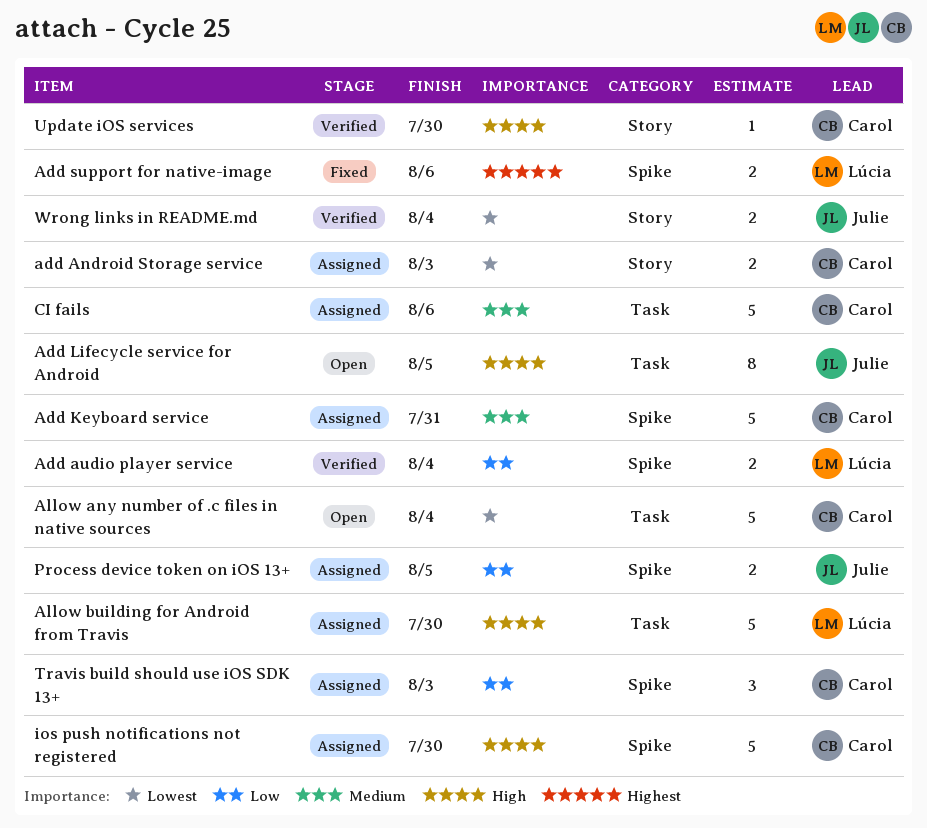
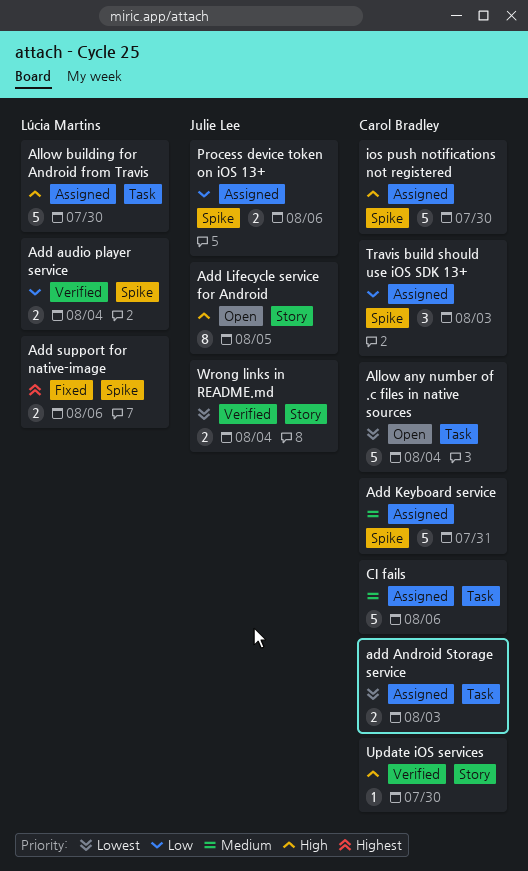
add Android Storage service, label: Story -> Task
Add Lifecycle service for Android, label: Task -> Story
Process device token on iOS 13+, due: Aug 5 -> Aug 6

